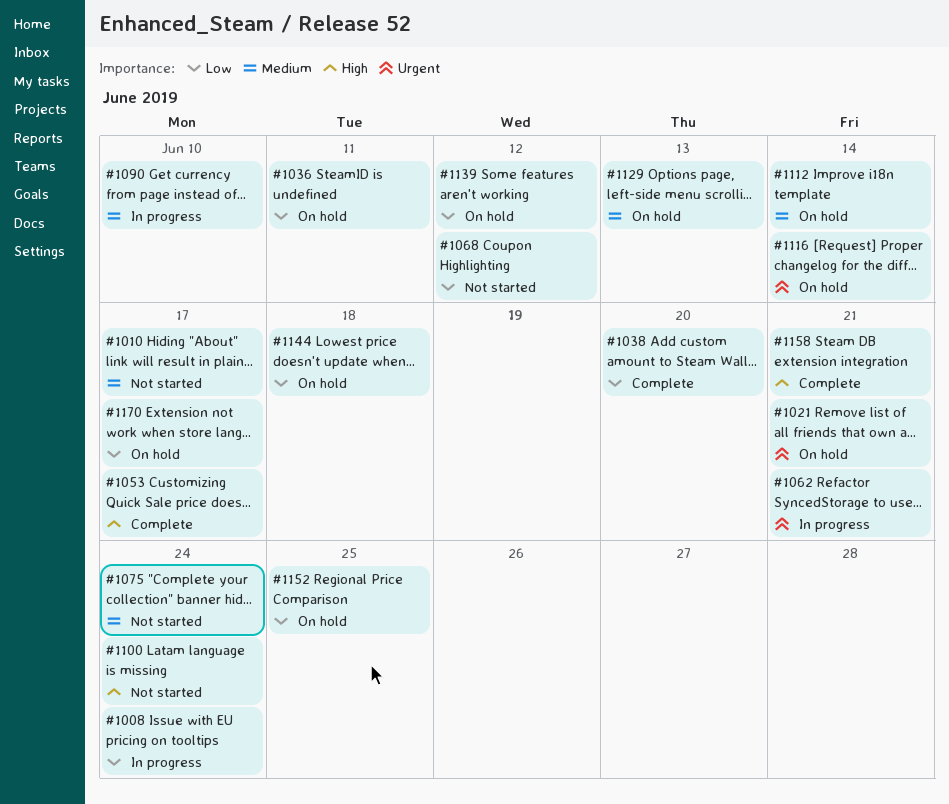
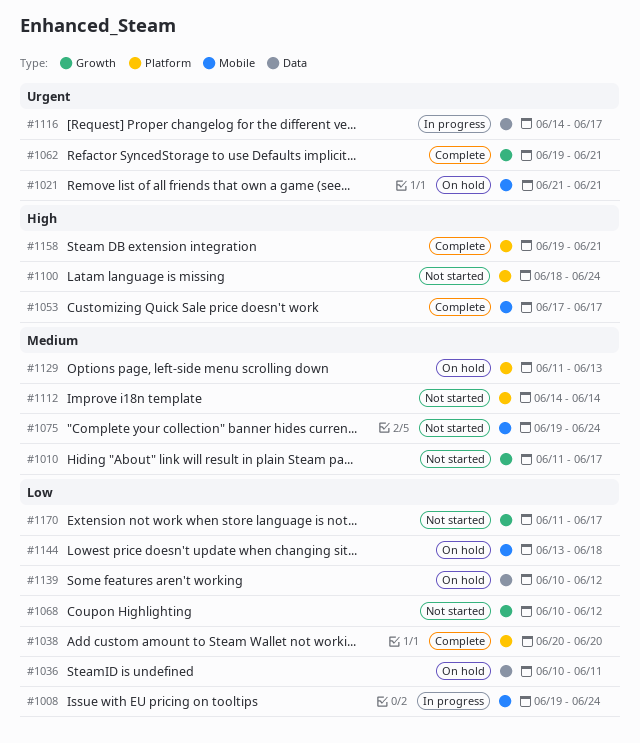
#1062, status: In progress -> Complete
#1090: present -> none
#1112, status: On hold -> Not started
#1116, status: On hold -> In progress
#1116, due: Jun 14 -> Jun 17
#1152: present -> none
#1170, status: On hold -> Not started

